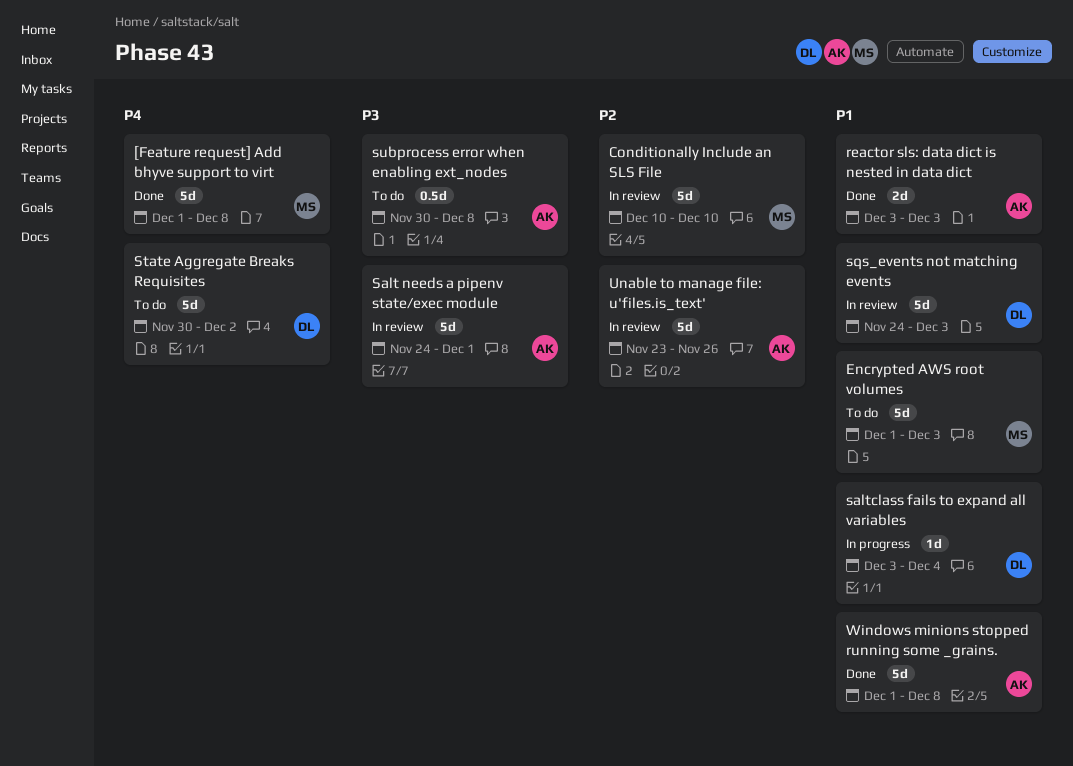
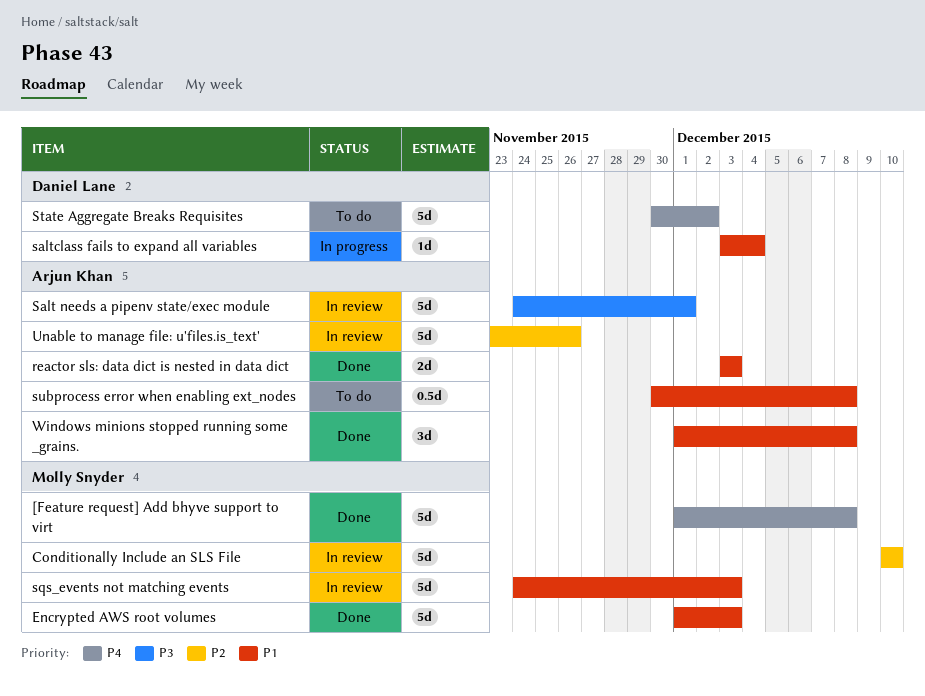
Encrypted AWS root volumes, status: To do -> Done
sqs_events not matching events, owner: Daniel Lane -> Molly Snyder
subprocess error when enabling ext_nodes, priority: P3 -> P1
Windows minions stopped running some _grains., estimate: 5d -> 3d

